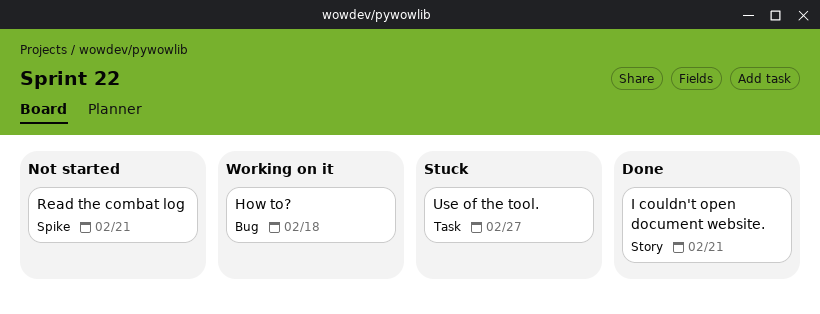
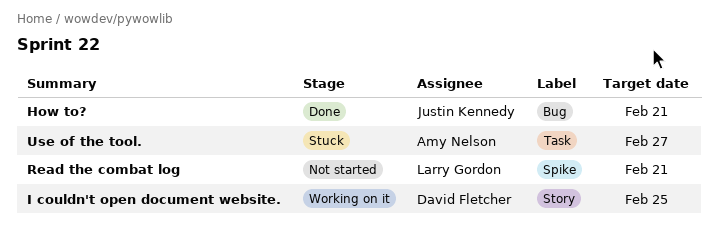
How to?, status: Working on it -> Done
How to?, due: Feb 18 -> Feb 21
I couldn't open document website., status: Done -> Working on it
I couldn't open document website., due: Feb 21 -> Feb 25

